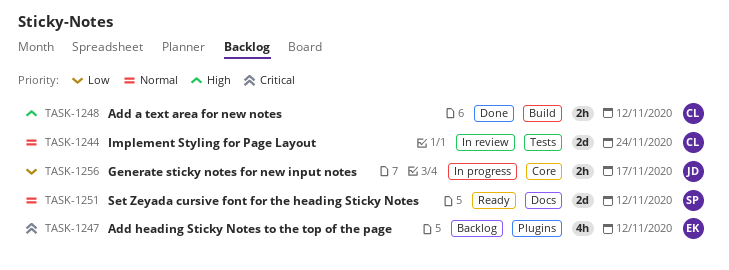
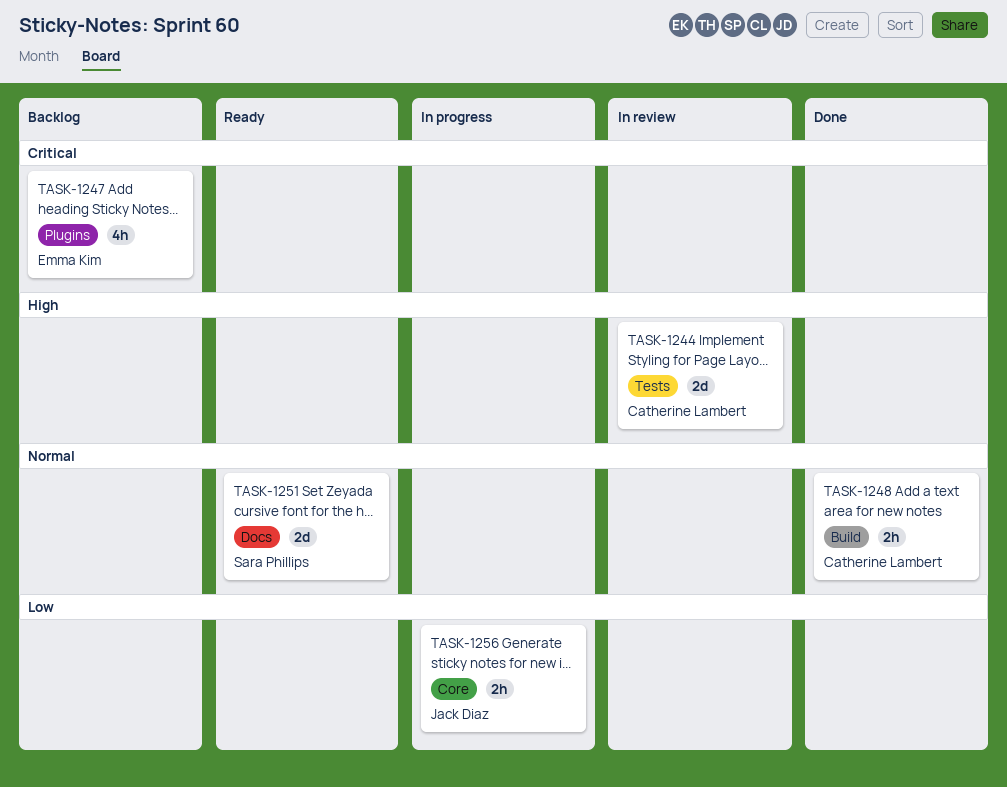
TASK-1244, priority: Normal -> High
TASK-1248, priority: High -> Normal

